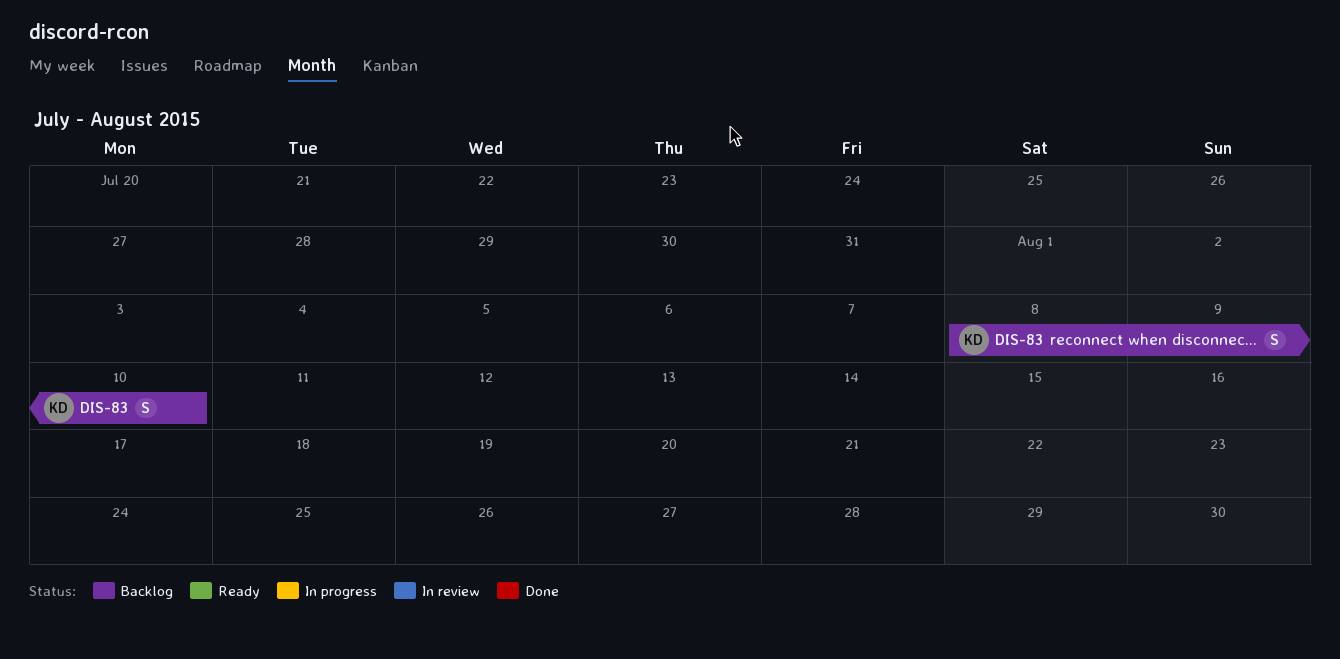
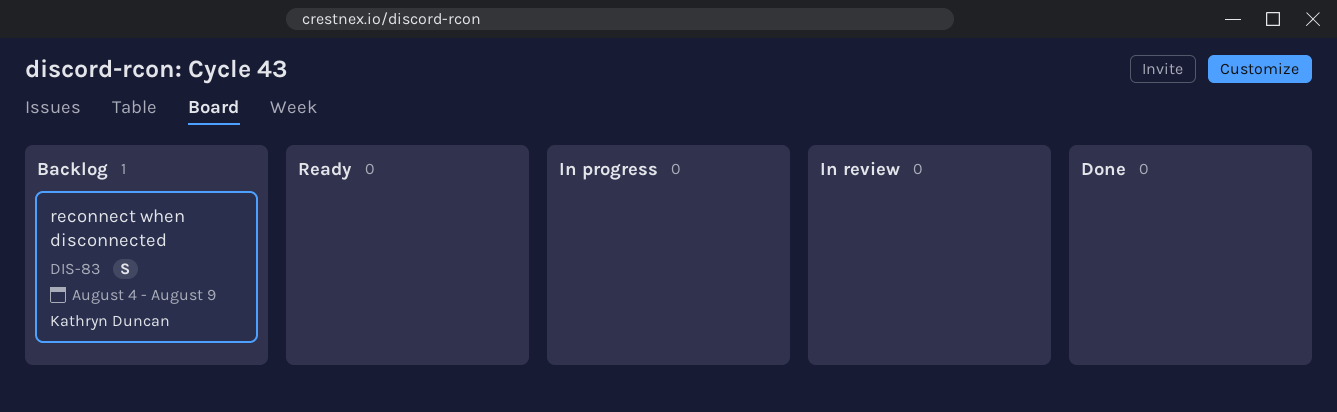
DIS-83, start: Aug 8 -> Aug 4
DIS-83, due: Aug 10 -> Aug 9

